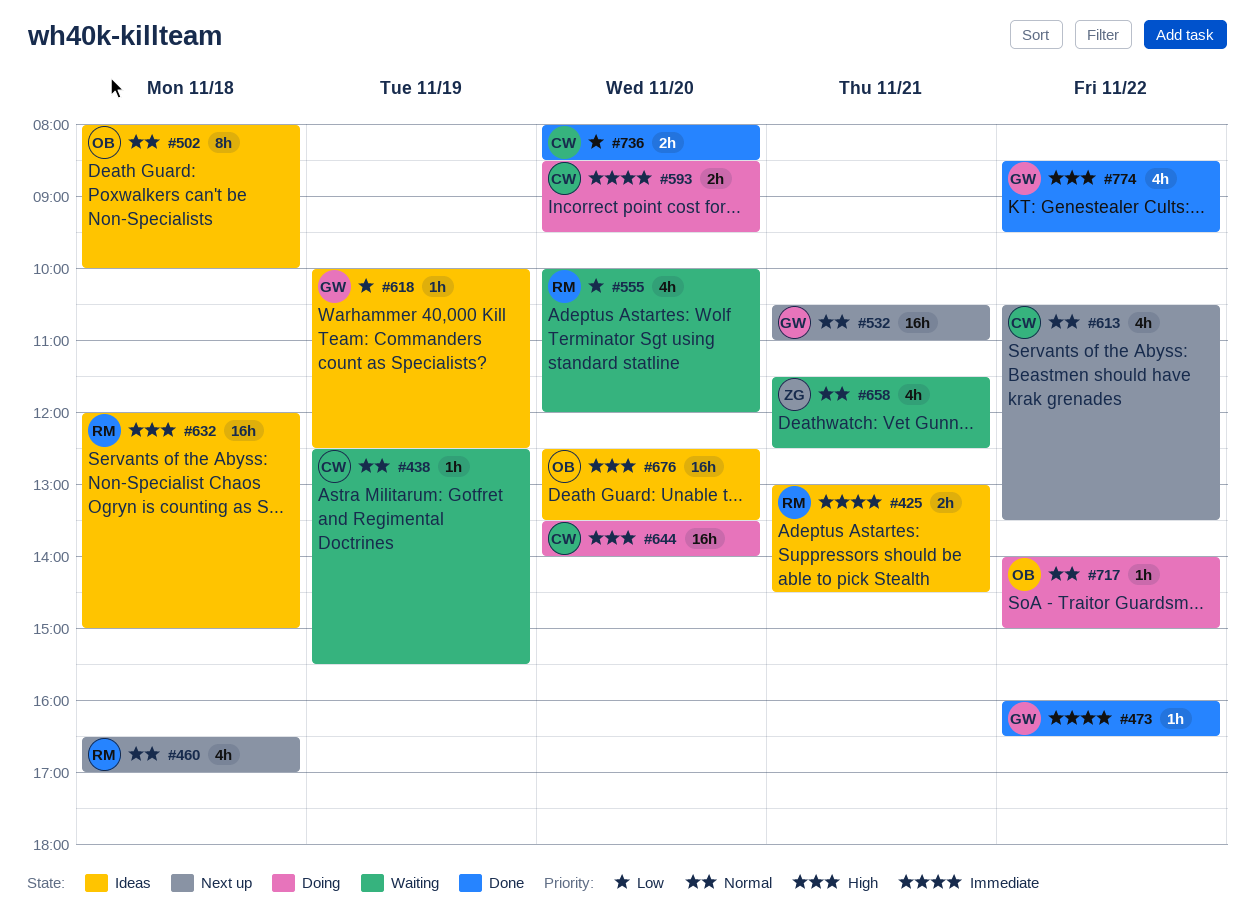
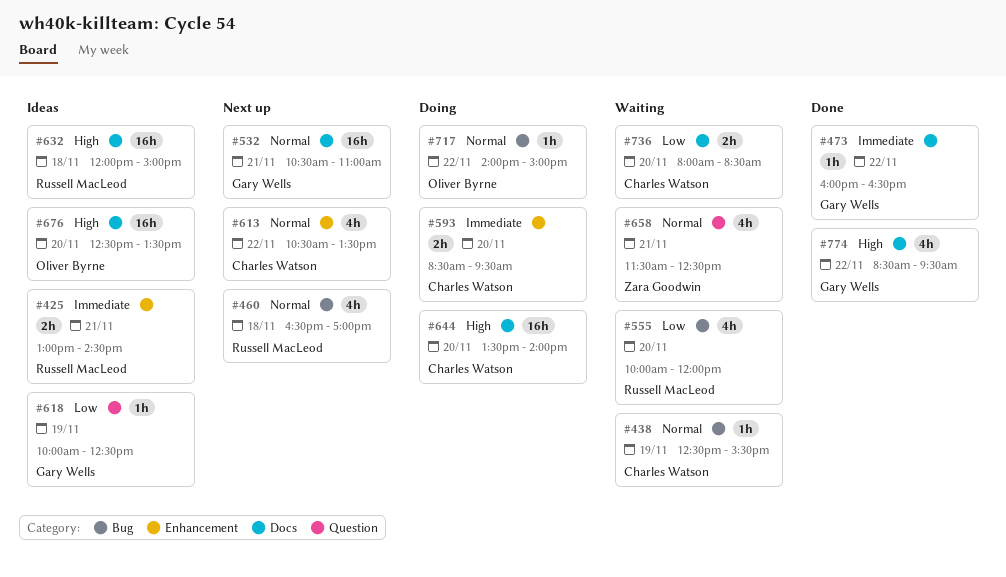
#502: present -> none
#736, status: Done -> Waiting

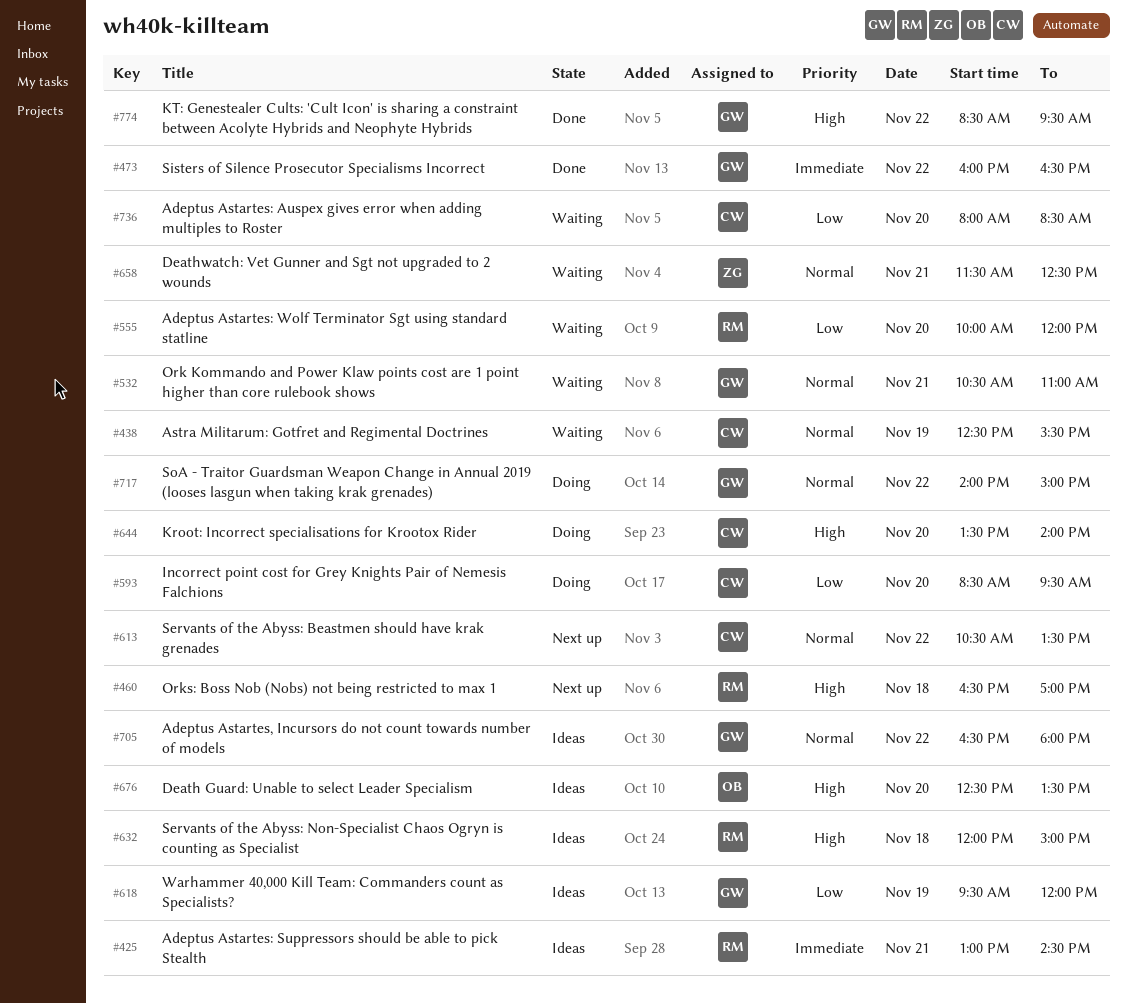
#460, priority: Normal -> High
#532, status: Next up -> Waiting
#593, priority: Immediate -> Low
#618, begins: 10:00 -> 09:30
#618, ends: 12:30 -> 12:00
#705: none -> present
#717, owner: Oliver Byrne -> Gary Wells

